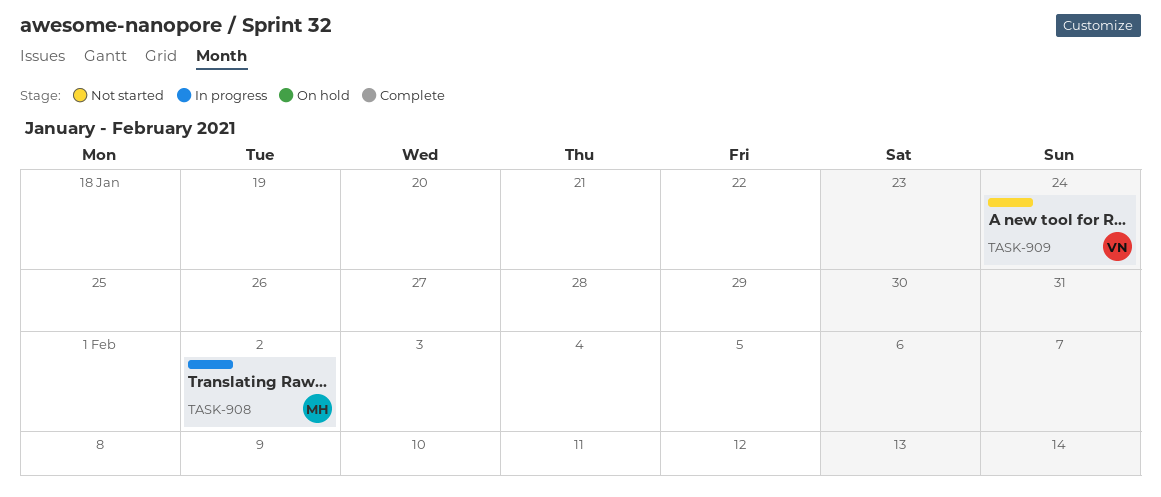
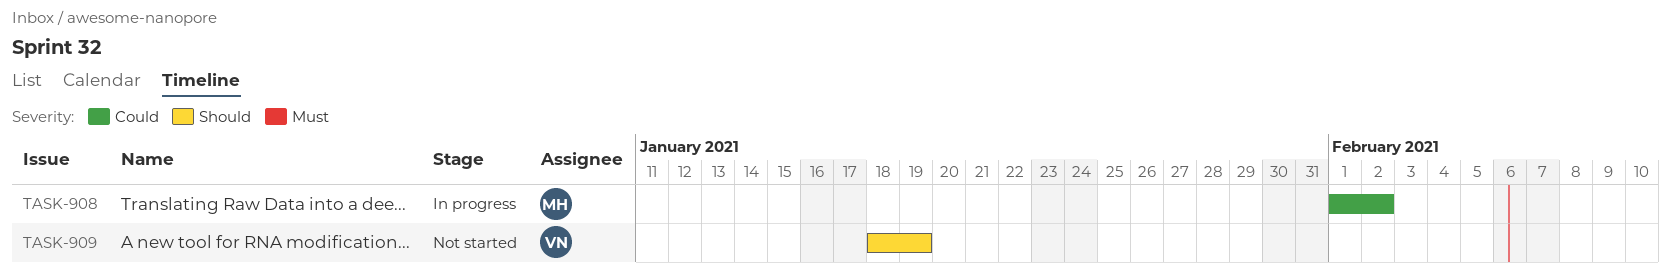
TASK-909, due: Jan 24 -> Jan 19

